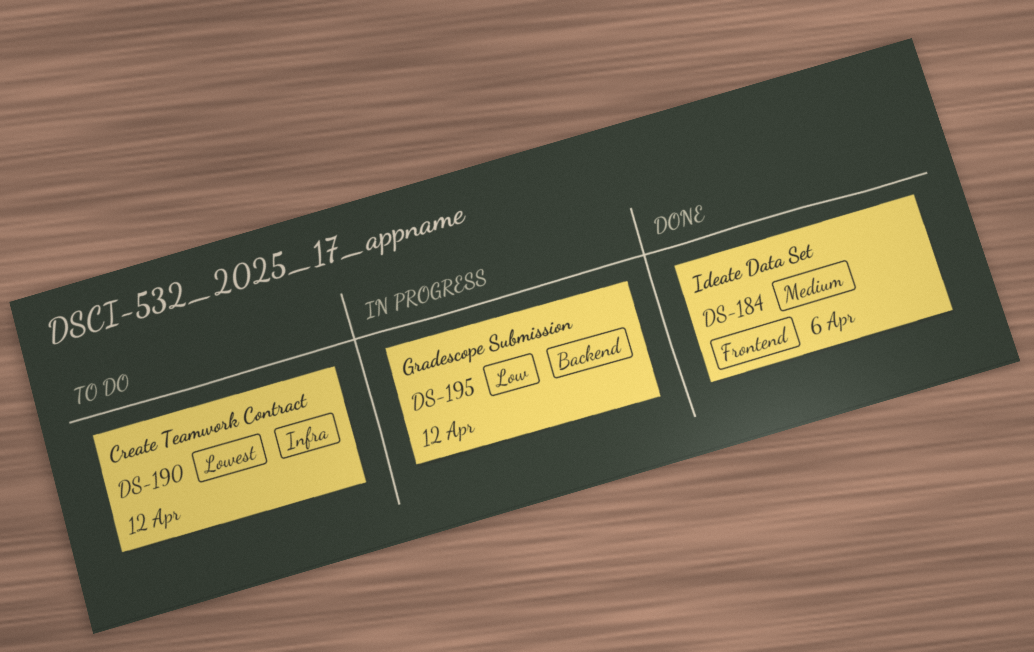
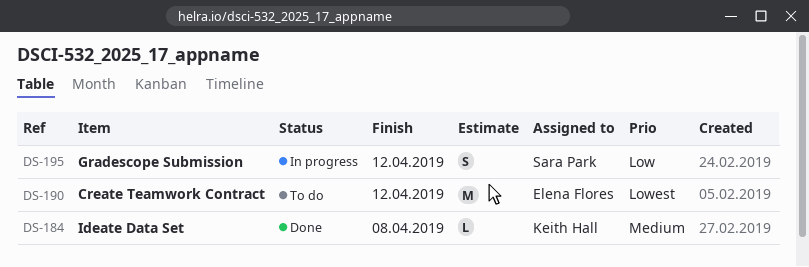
DS-184, due: Apr 6 -> Apr 8

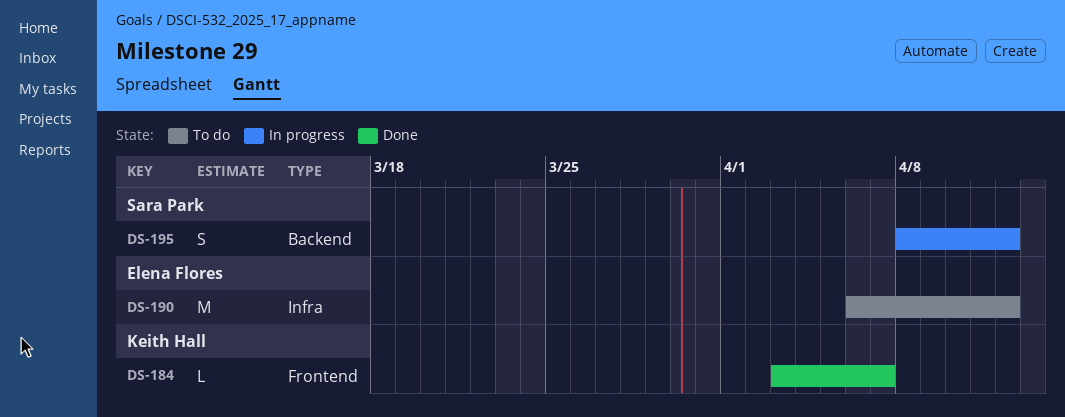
DS-184, due: Apr 8 -> Apr 7

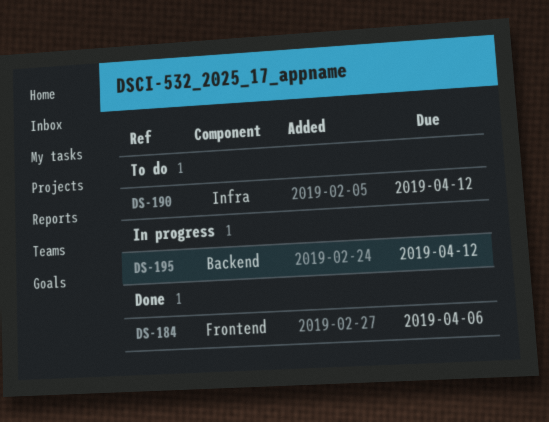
DS-184, due: Apr 7 -> Apr 6

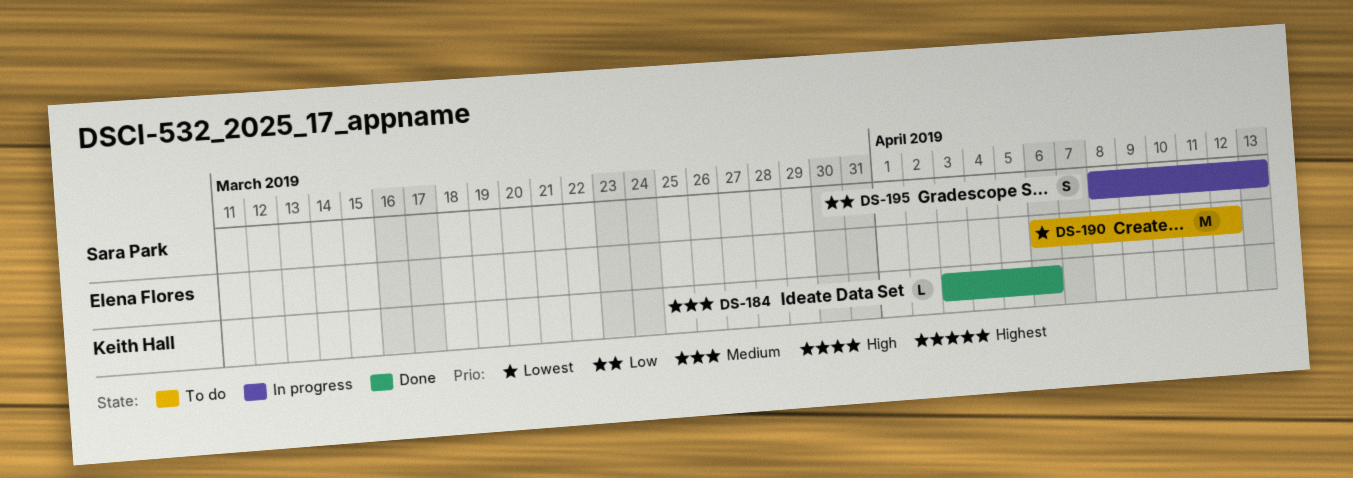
DS-195, due: Apr 12 -> Apr 13

